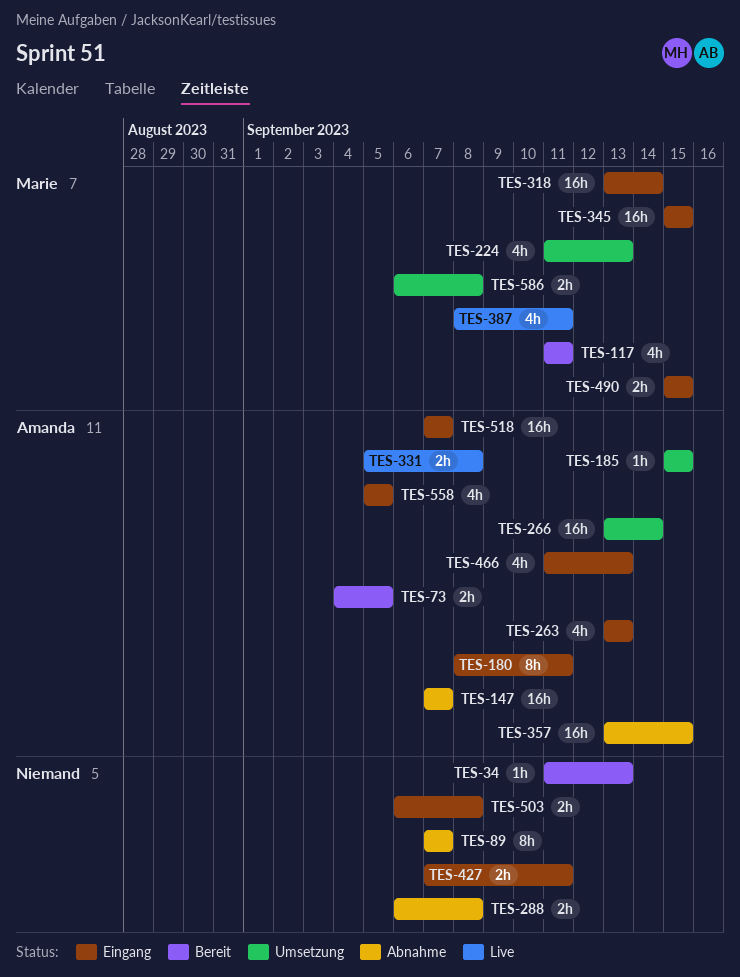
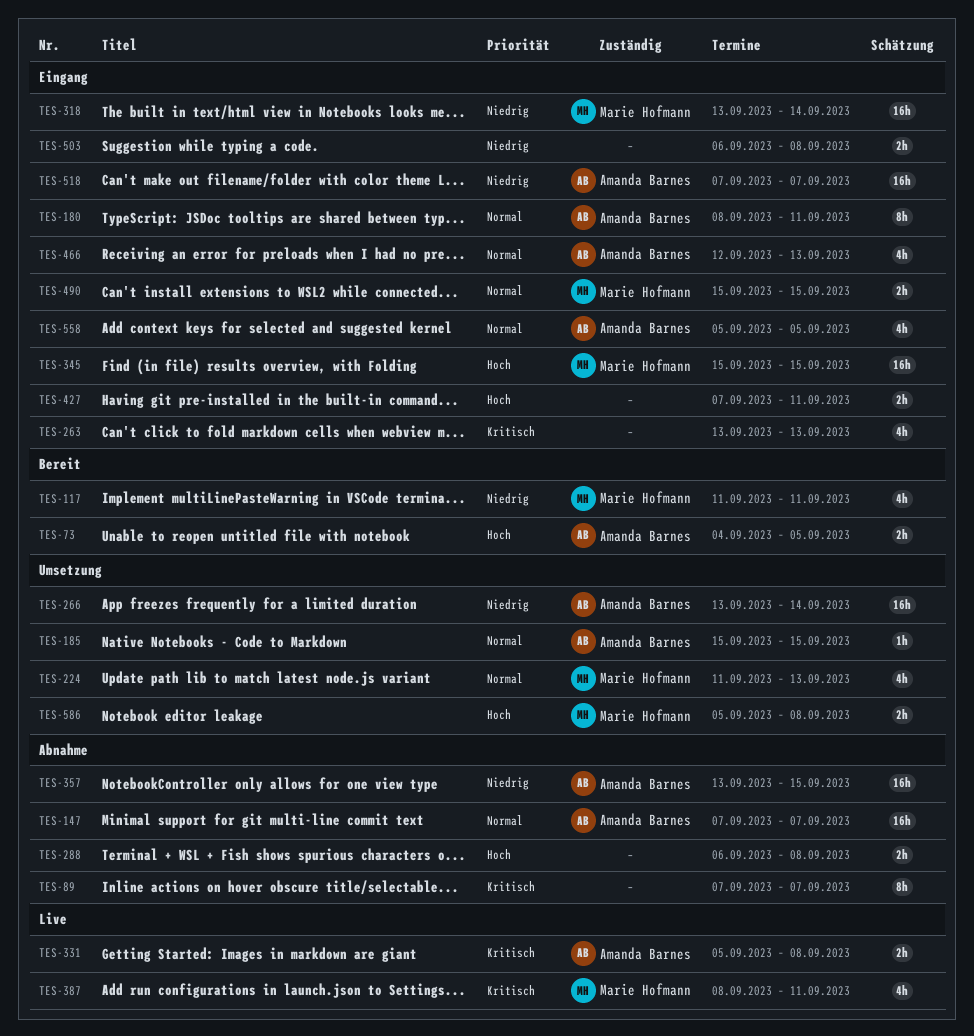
TES-34: present -> none
TES-263, owner: Amanda Barnes -> none
TES-466, start: Sep 11 -> Sep 12
TES-586, start: Sep 6 -> Sep 5

